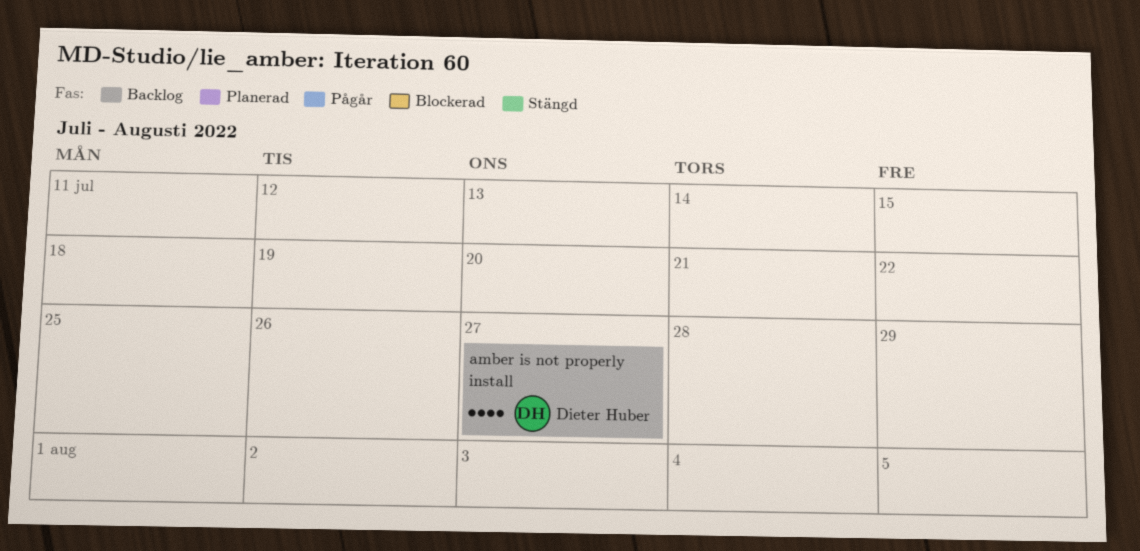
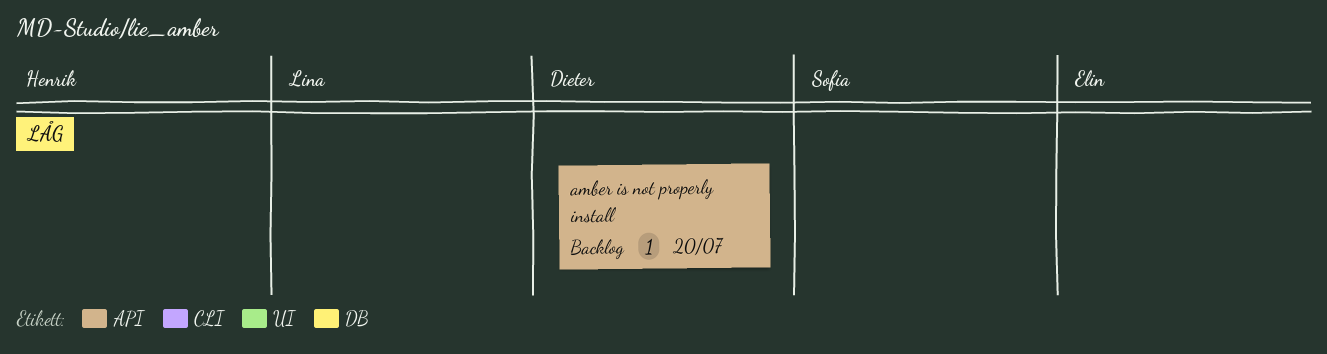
amber is not properly install, estimate: 4 -> 1
amber is not properly install, due: Jul 27 -> Jul 20

